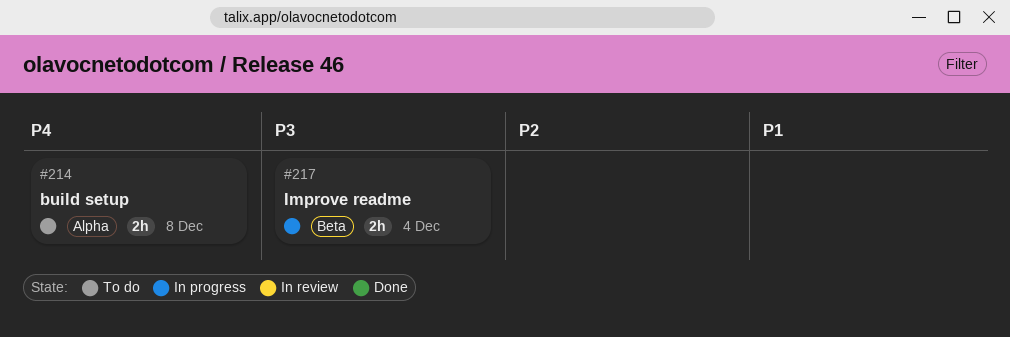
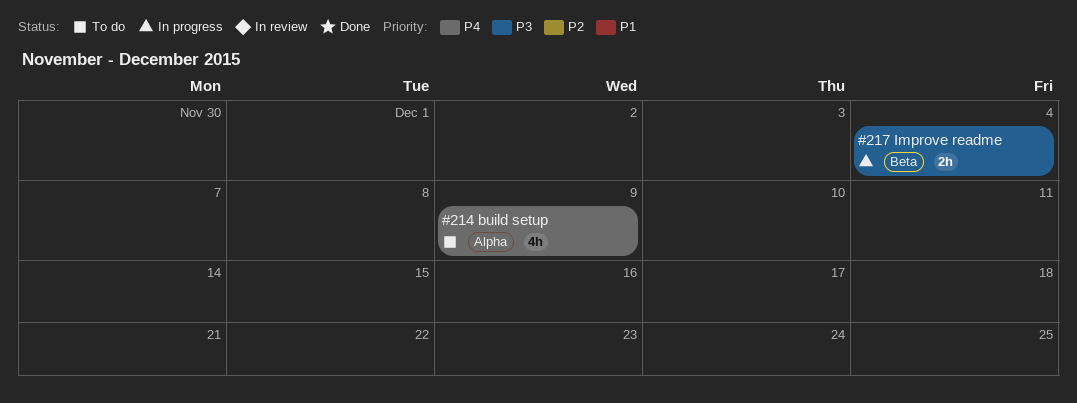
#214, estimate: 2h -> 4h
#214, due: Dec 8 -> Dec 9

